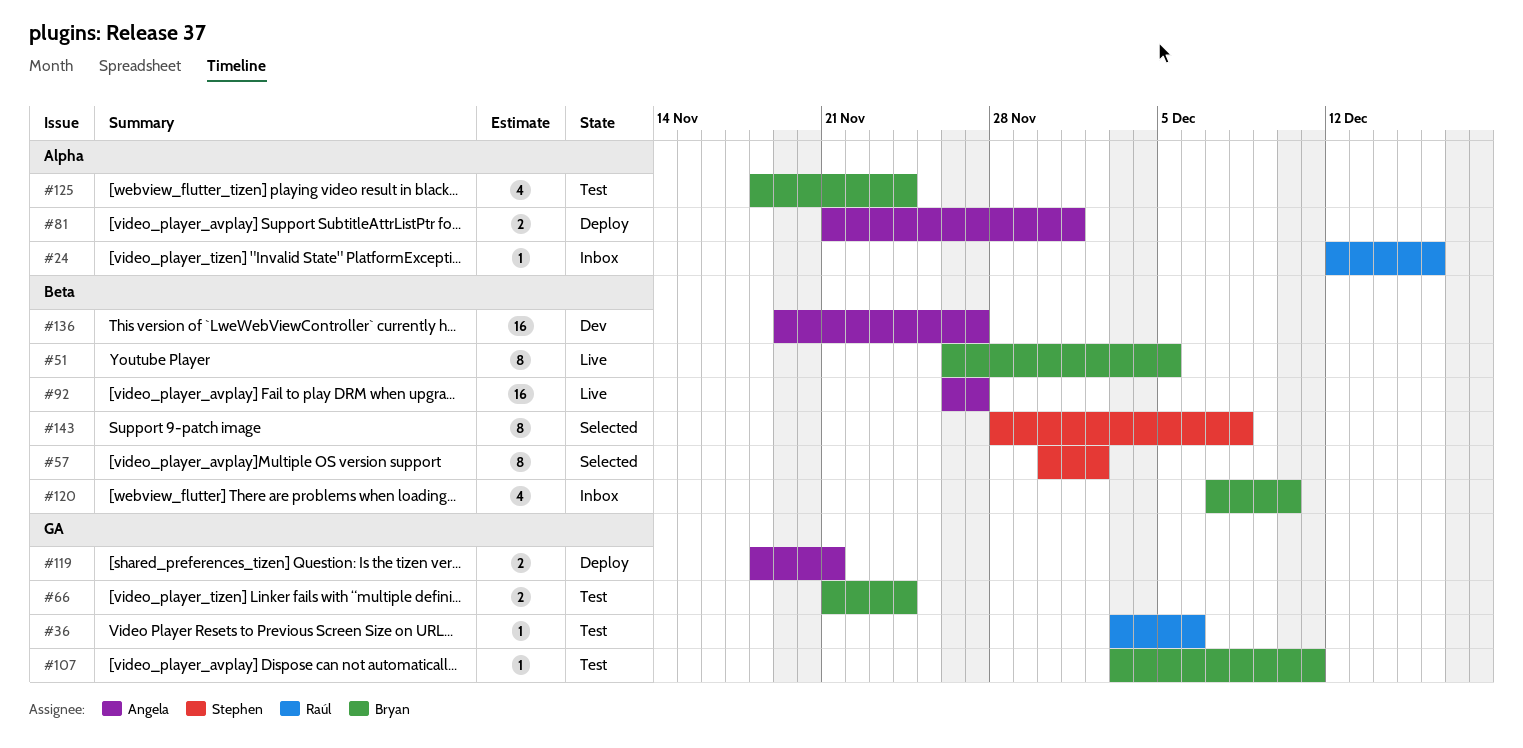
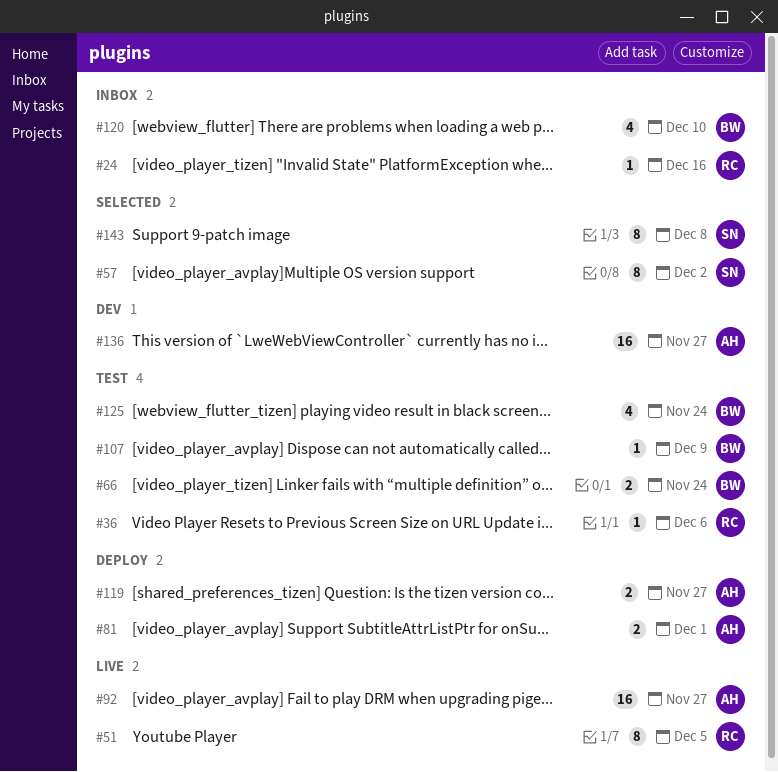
#51, owner: Bryan -> Raúl
#107, due: Dec 11 -> Dec 9
#119, due: Nov 21 -> Nov 27

